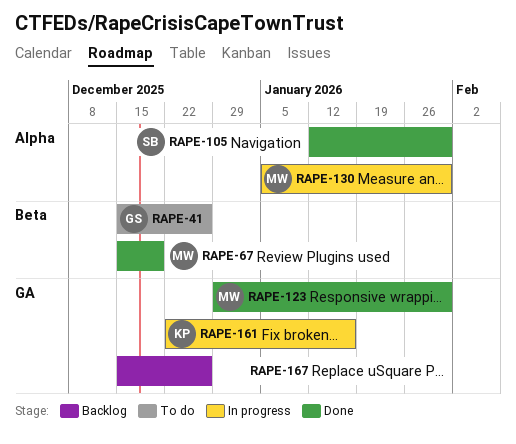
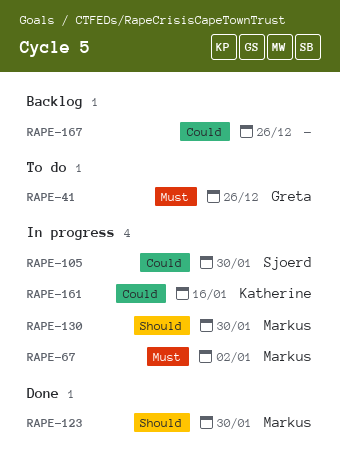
RAPE-67, status: Done -> In progress
RAPE-67, due: Dec 19 -> Jan 2
RAPE-105, status: Done -> In progress

